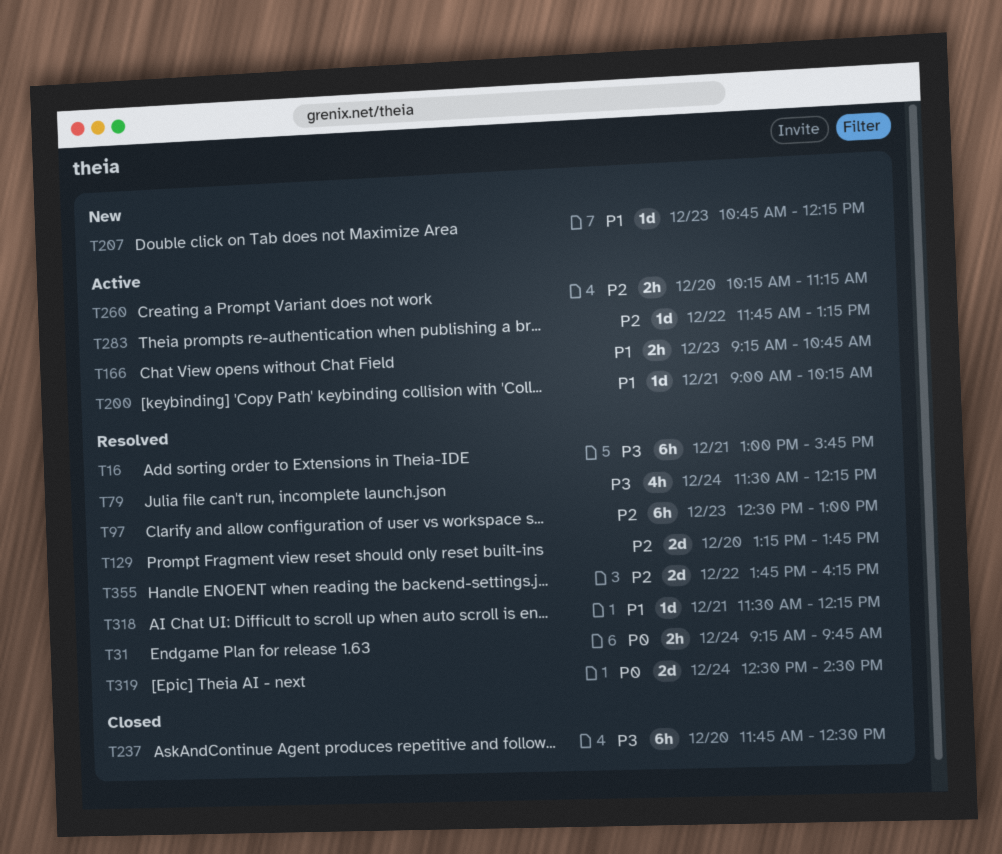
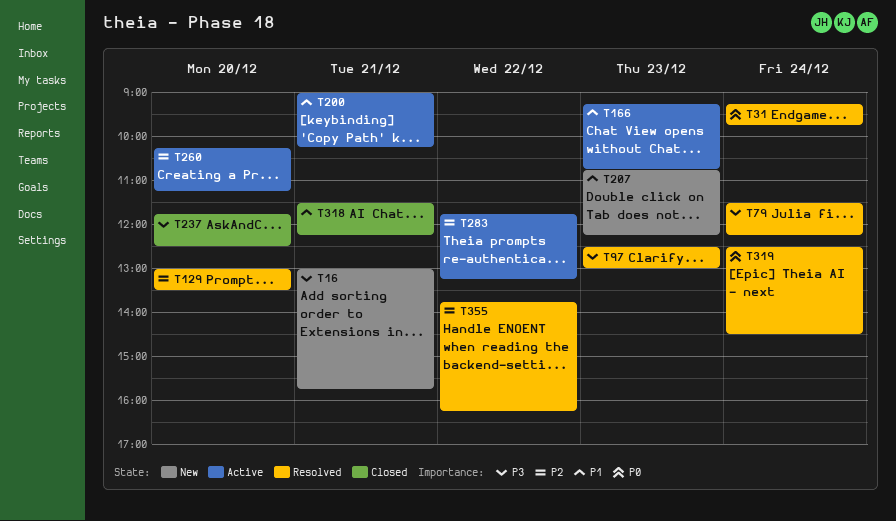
T16, status: Resolved -> New
T97, priority: P2 -> P3
T129, begins: 13:15 -> 13:00
T129, ends: 13:45 -> 13:30
T318, status: Resolved -> Closed

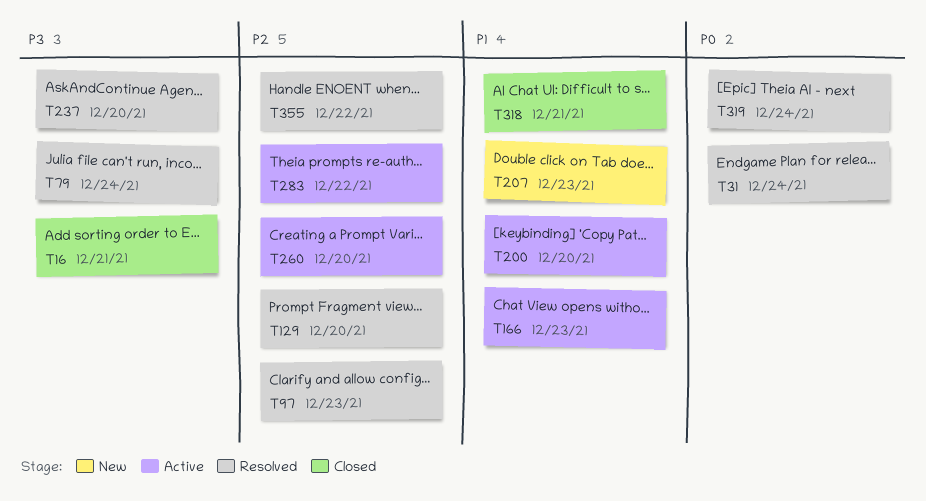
T16, status: New -> Closed
T97, priority: P3 -> P2
T200, day: Dec 21 -> Dec 20
T237, status: Closed -> Resolved

